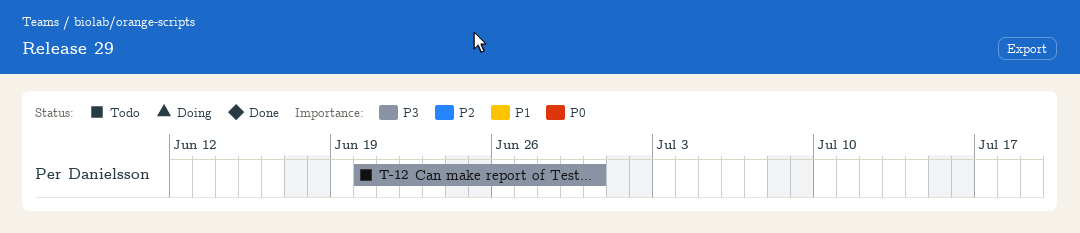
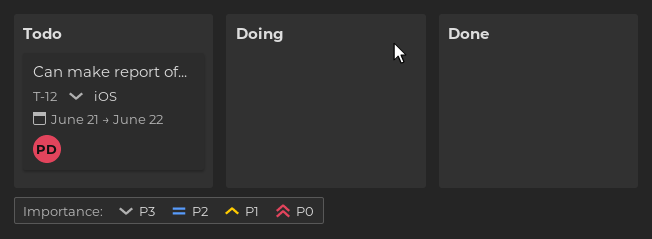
T-12, start: Jun 20 -> Jun 21
T-12, due: Jun 30 -> Jun 22

